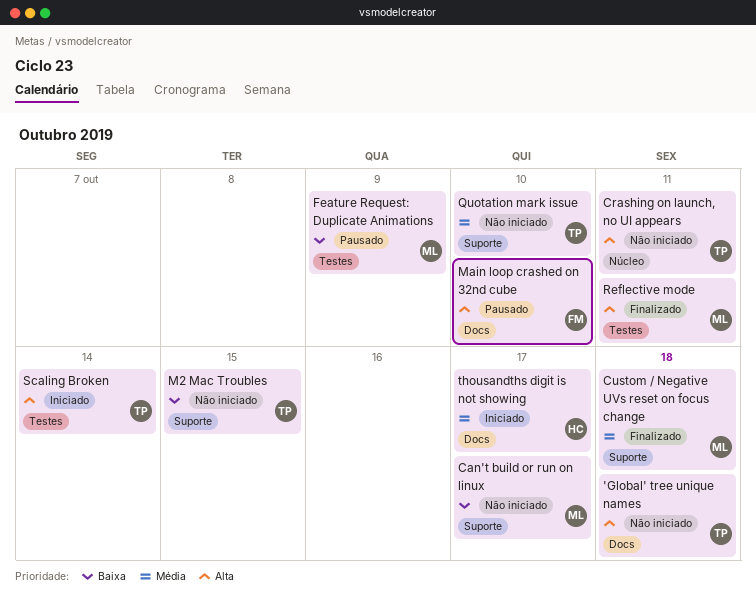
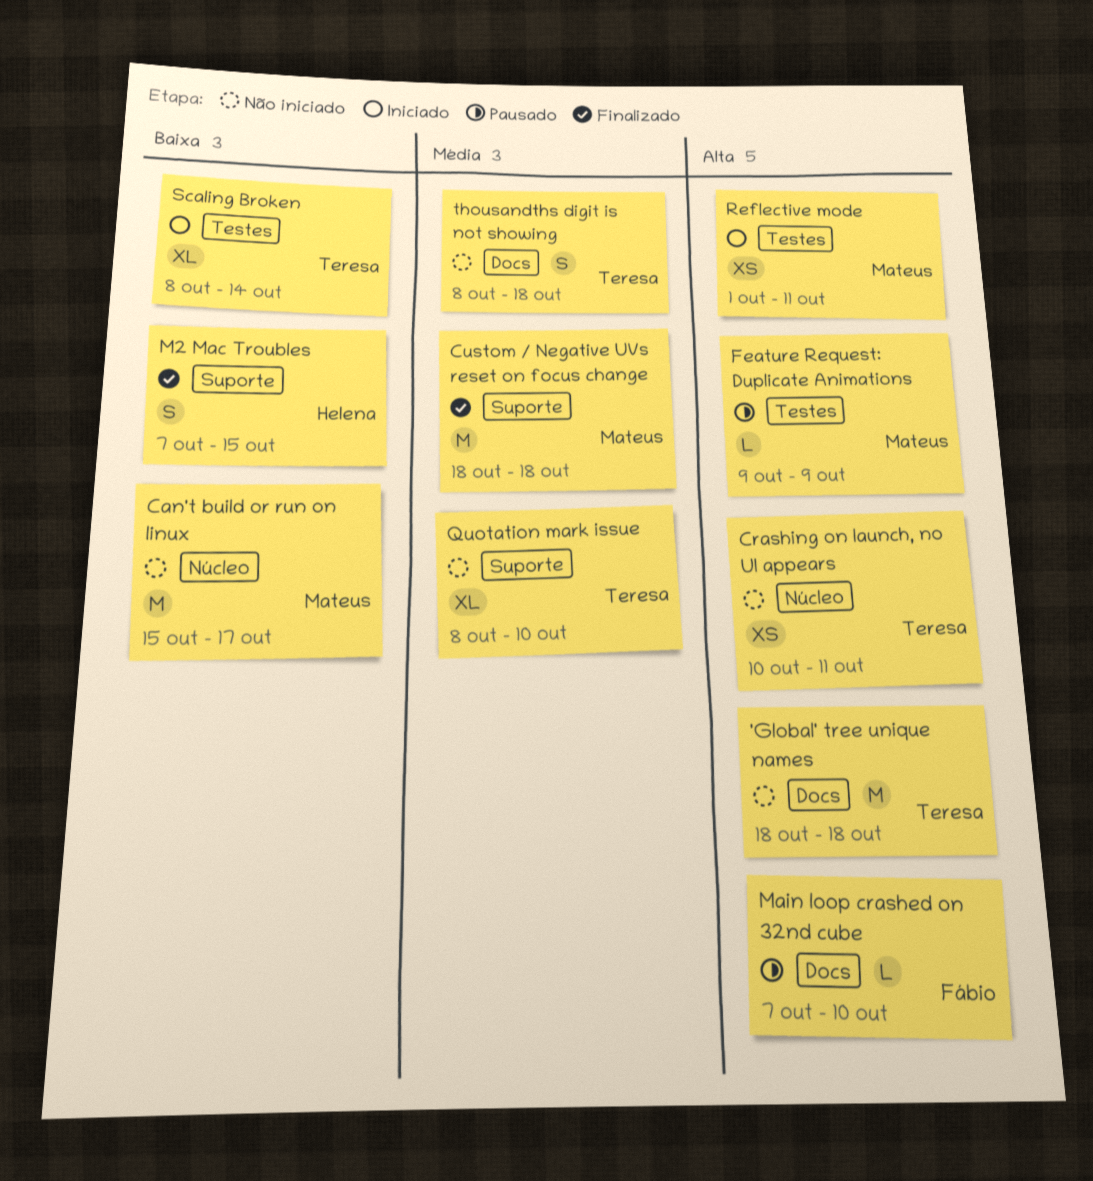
Can't build or run on linux, label: Suporte -> Núcleo
Feature Request: Duplicate Animations, priority: Baixa -> Alta
M2 Mac Troubles, status: Não iniciado -> Finalizado
M2 Mac Troubles, owner: Teresa -> Helena
Reflective mode, status: Finalizado -> Iniciado
Scaling Broken, priority: Alta -> Baixa
thousandths digit is not showing, status: Iniciado -> Não iniciado
thousandths digit is not showing, owner: Helena -> Teresa
thousandths digit is not showing, due: Oct 17 -> Oct 18

